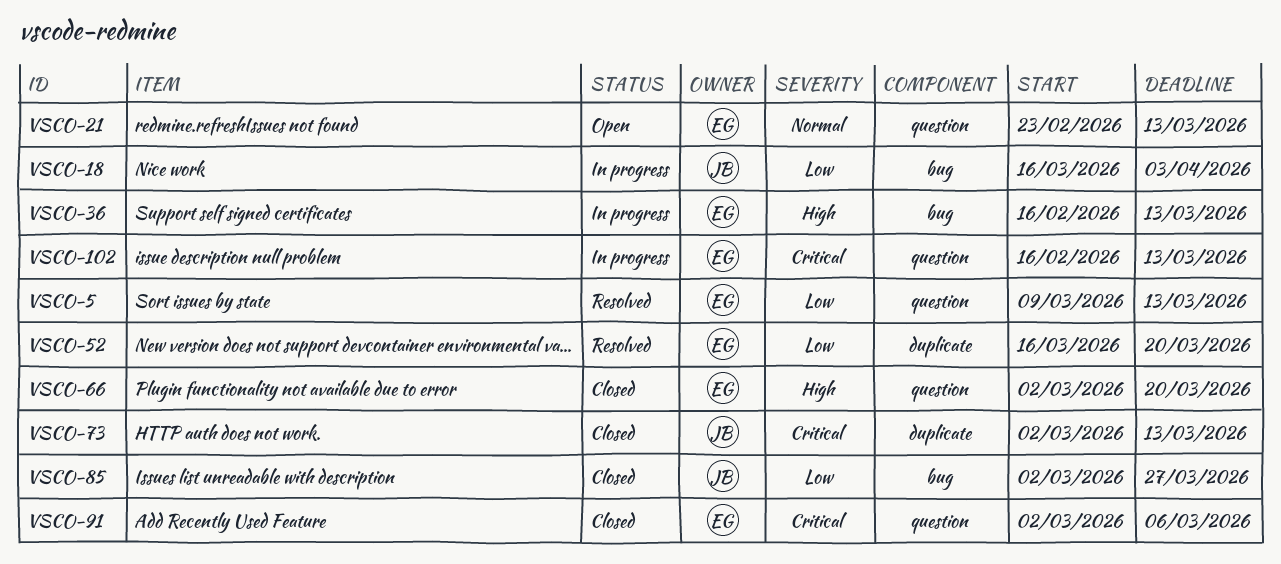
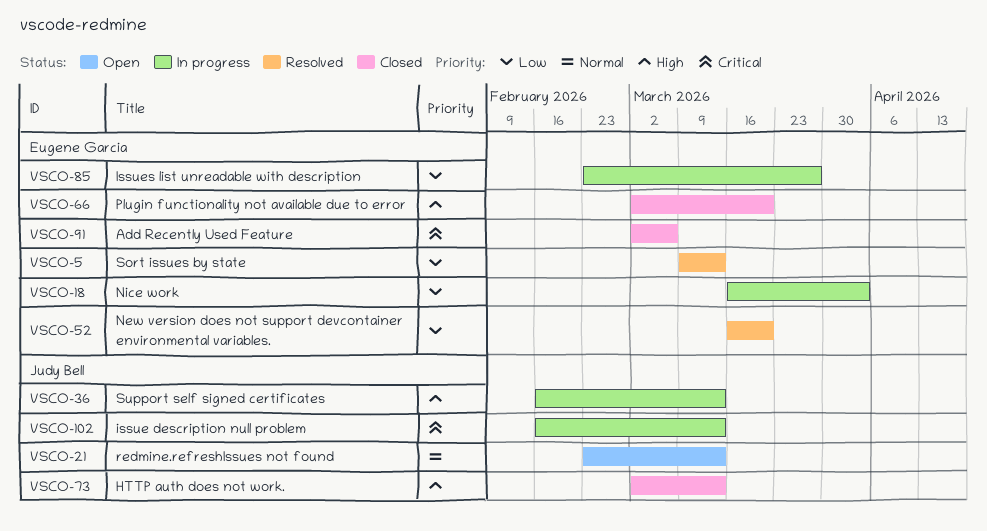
VSCO-18, owner: Judy Bell -> Eugene Garcia
VSCO-21, owner: Eugene Garcia -> Judy Bell
VSCO-36, owner: Eugene Garcia -> Judy Bell
VSCO-73, priority: Critical -> High
VSCO-85, status: Closed -> In progress
VSCO-85, owner: Judy Bell -> Eugene Garcia
VSCO-85, start: Mar 2 -> Feb 23
VSCO-102, owner: Eugene Garcia -> Judy Bell

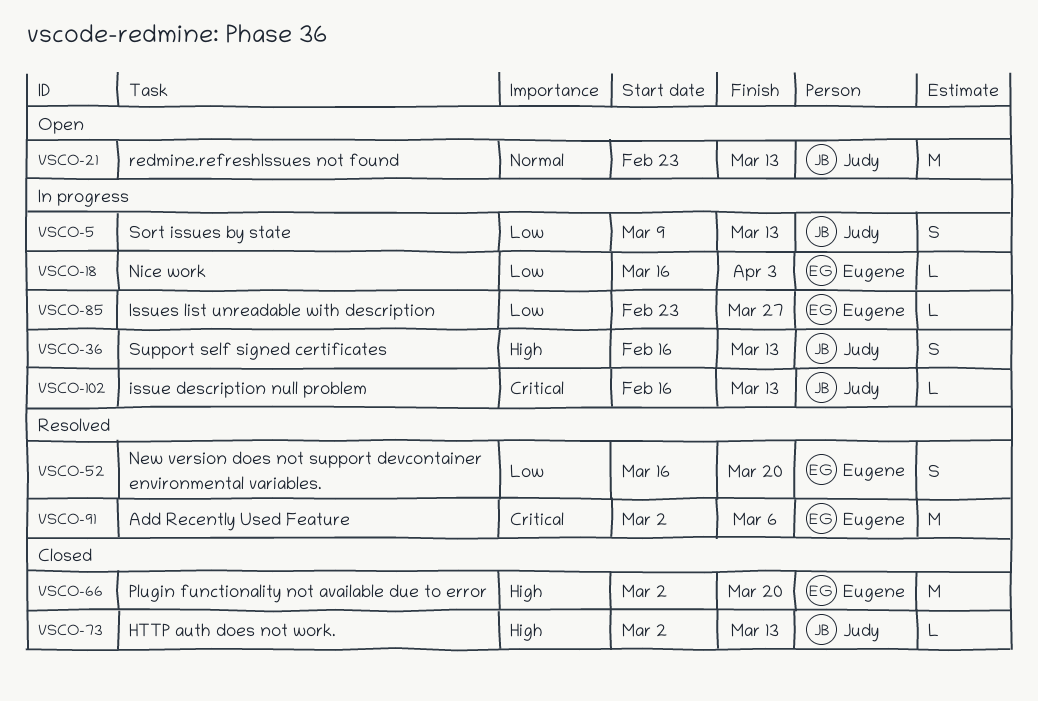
VSCO-5, status: Resolved -> In progress
VSCO-5, owner: Eugene Garcia -> Judy Bell
VSCO-91, status: Closed -> Resolved

